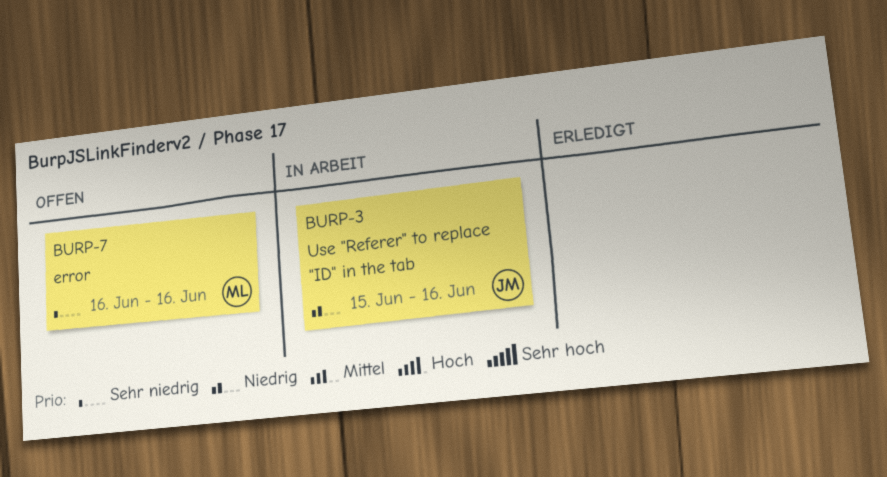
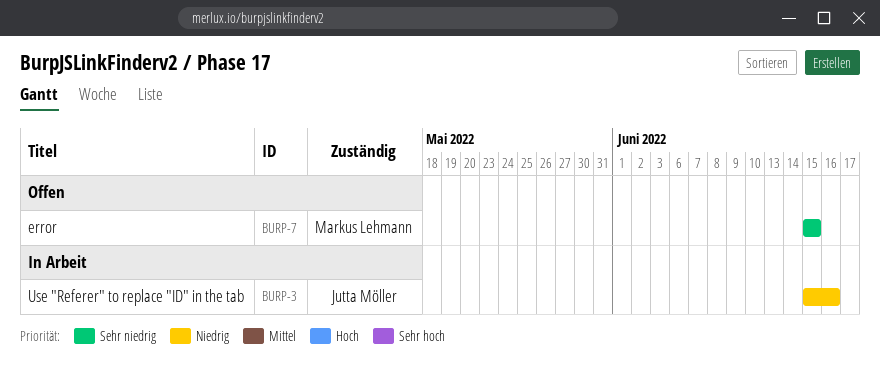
BURP-7, start: Jun 16 -> Jun 15
BURP-7, due: Jun 16 -> Jun 15

